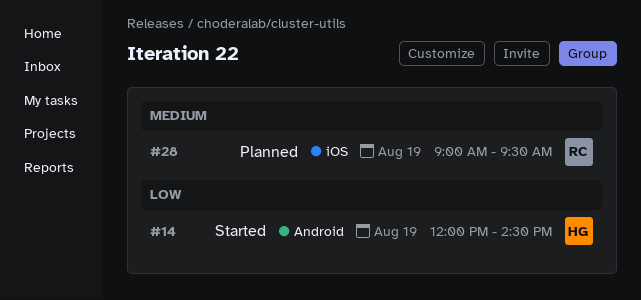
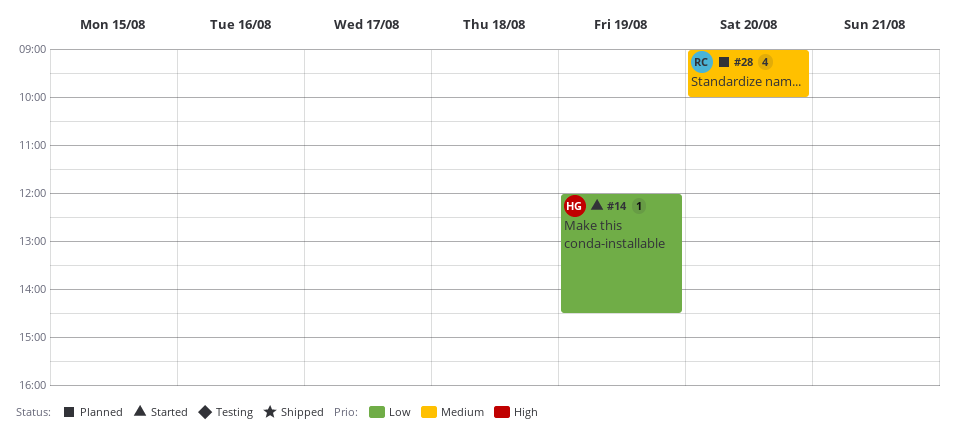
#28, day: Aug 19 -> Aug 20
#28, ends: 09:30 -> 10:00

